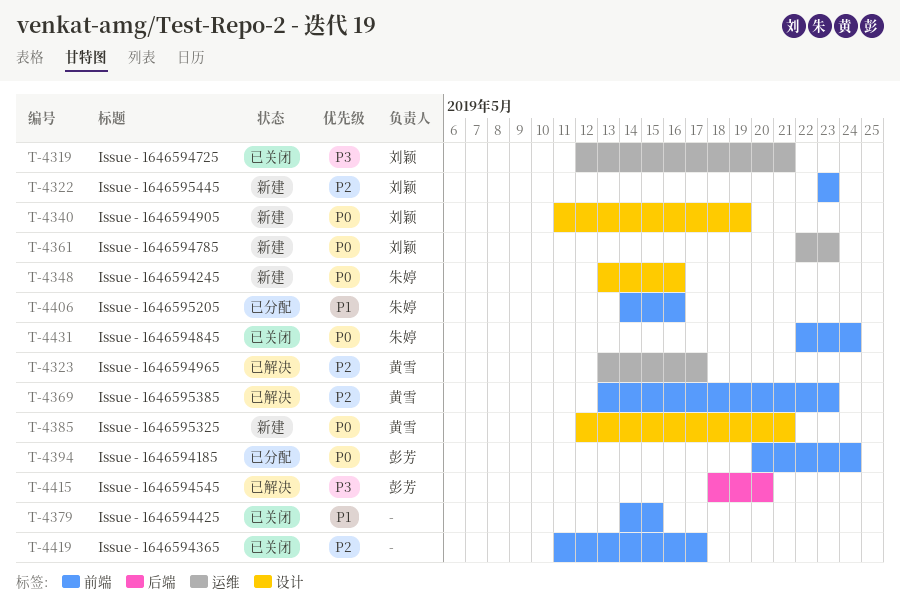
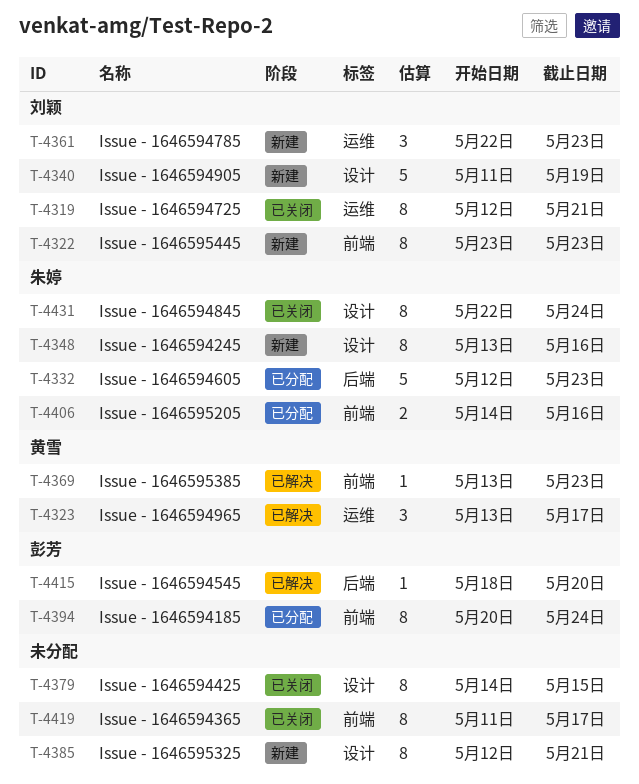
T-4332: none -> present
T-4379, label: 前端 -> 设计
T-4385, owner: 黄雪 -> none
T-4431, label: 前端 -> 设计

